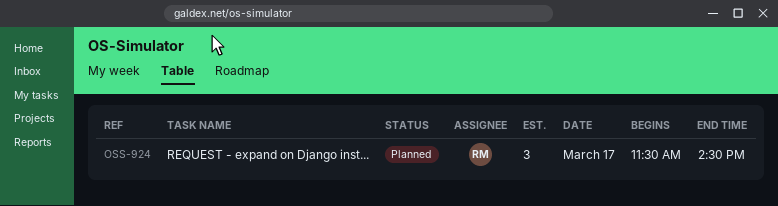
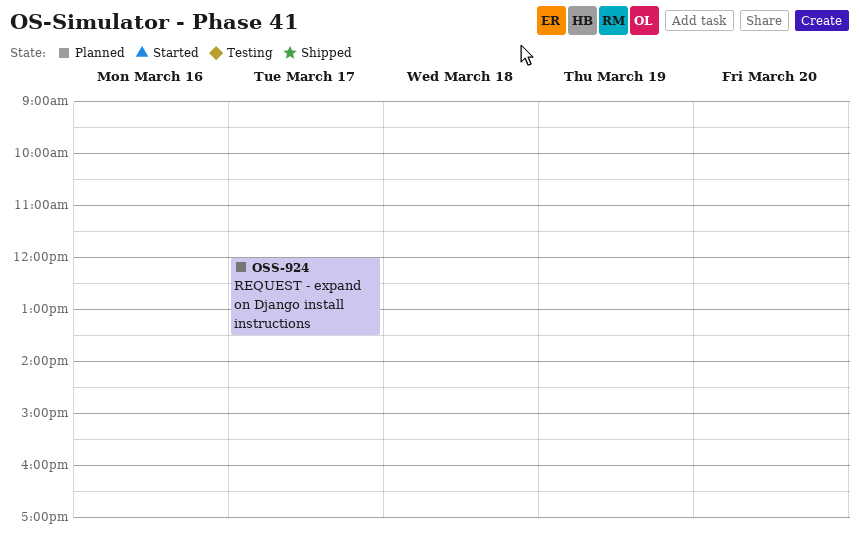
OSS-924, begins: 11:30 -> 12:00
OSS-924, ends: 14:30 -> 13:30

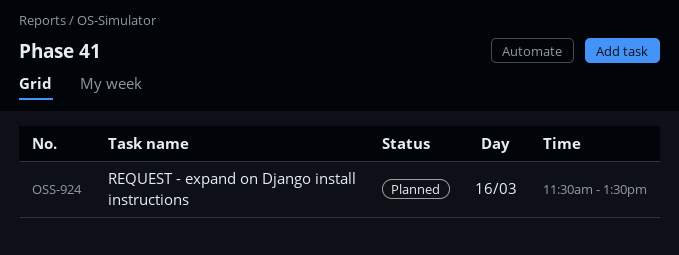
OSS-924, day: Mar 17 -> Mar 16
OSS-924, begins: 12:00 -> 11:30

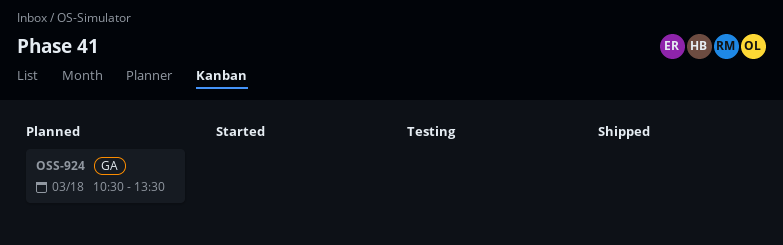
OSS-924, day: Mar 16 -> Mar 18
OSS-924, begins: 11:30 -> 10:30

